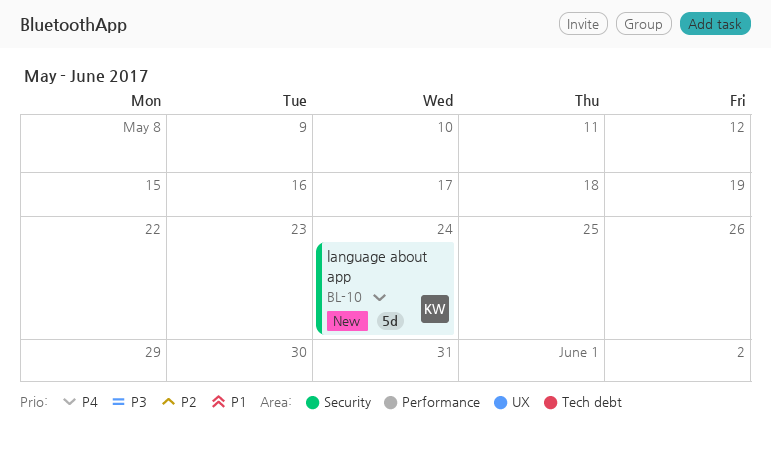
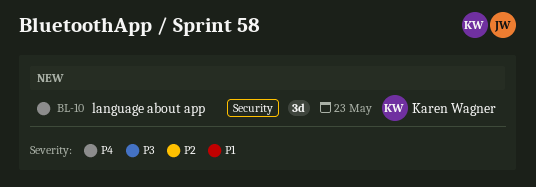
BL-10, estimate: 5d -> 3d
BL-10, due: May 24 -> May 23

